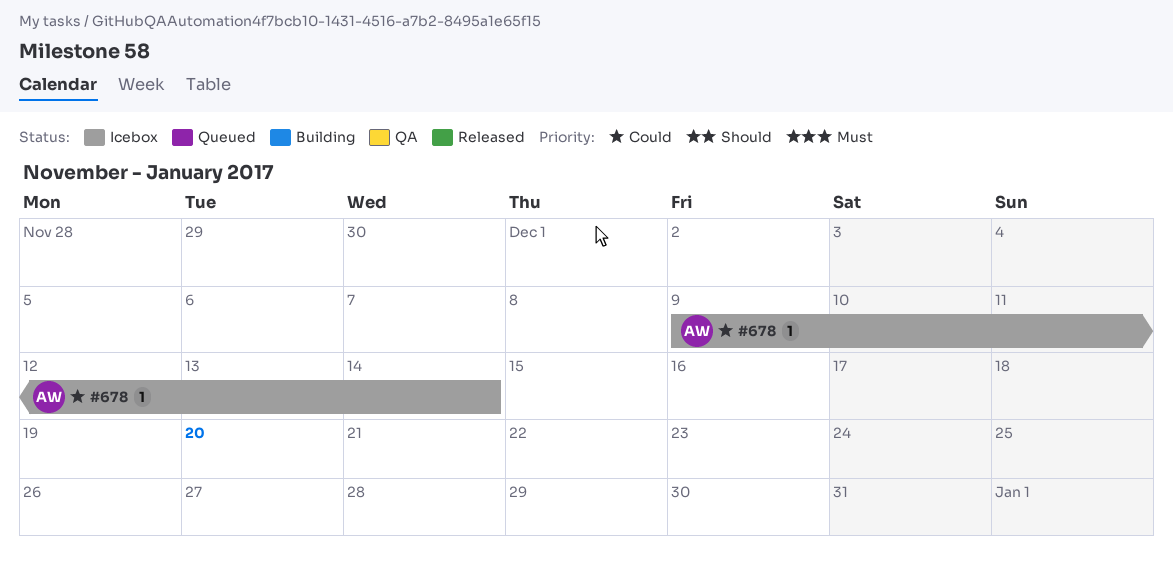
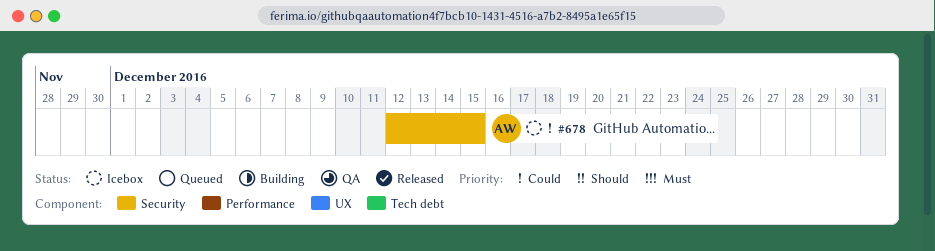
#678, start: Dec 9 -> Dec 12
#678, due: Dec 14 -> Dec 15

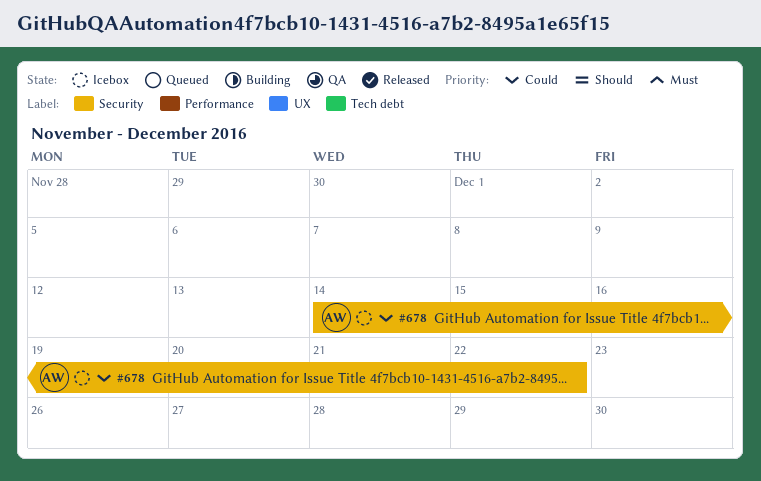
#678, start: Dec 12 -> Dec 14
#678, due: Dec 15 -> Dec 22

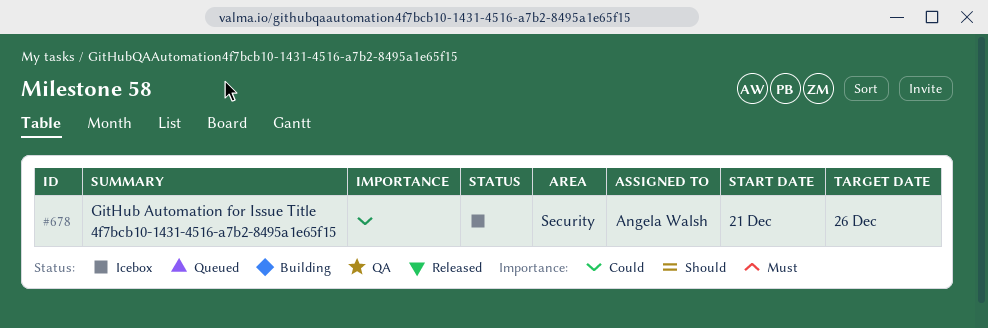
#678, start: Dec 14 -> Dec 21
#678, due: Dec 22 -> Dec 26

